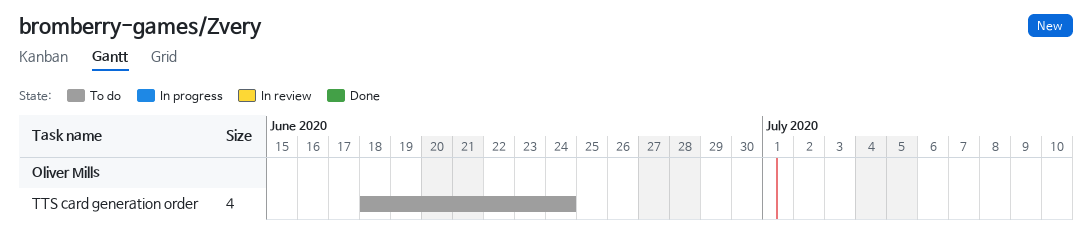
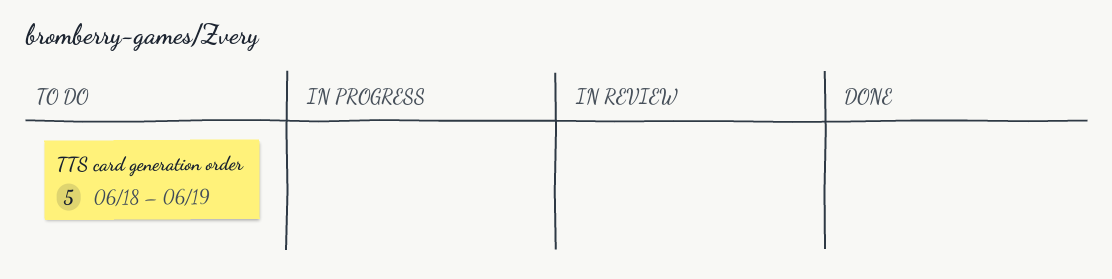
TTS card generation order, estimate: 4 -> 5
TTS card generation order, due: Jun 24 -> Jun 19

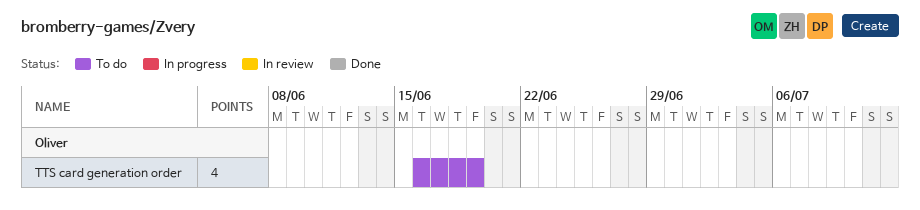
TTS card generation order, estimate: 5 -> 4
TTS card generation order, start: Jun 18 -> Jun 16

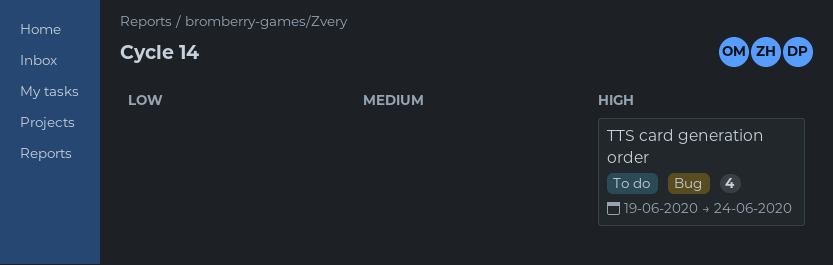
TTS card generation order, start: Jun 16 -> Jun 19
TTS card generation order, due: Jun 19 -> Jun 24

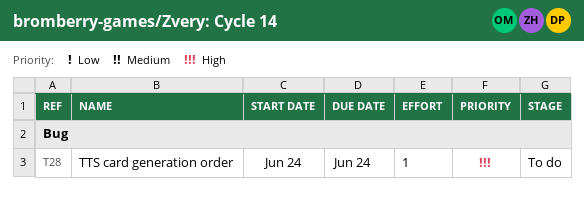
TTS card generation order, estimate: 4 -> 1
TTS card generation order, start: Jun 19 -> Jun 24

